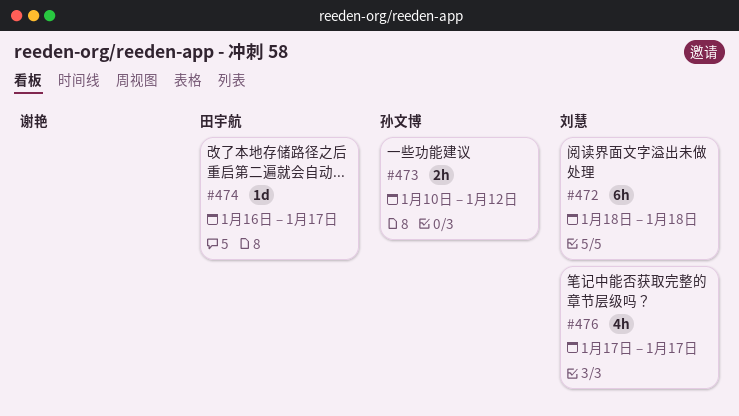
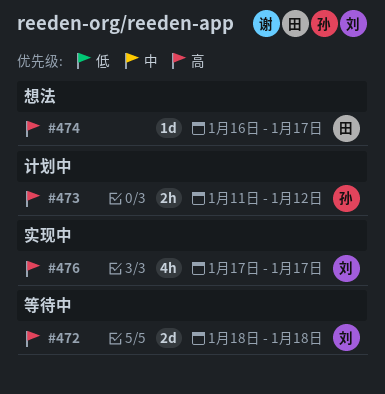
#472, estimate: 6h -> 2d
#473, start: Jan 10 -> Jan 11

